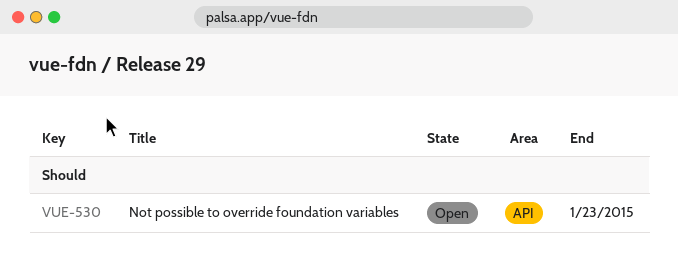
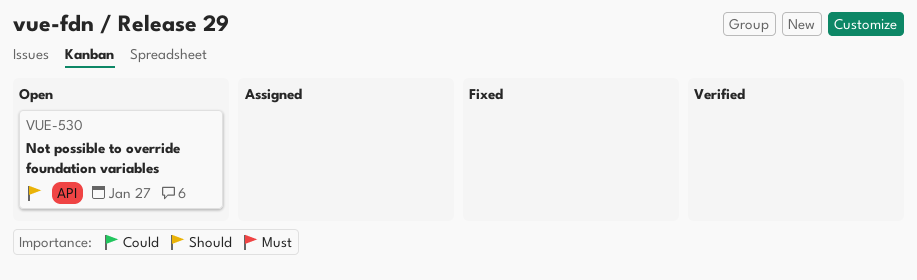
VUE-530, due: Jan 23 -> Jan 27

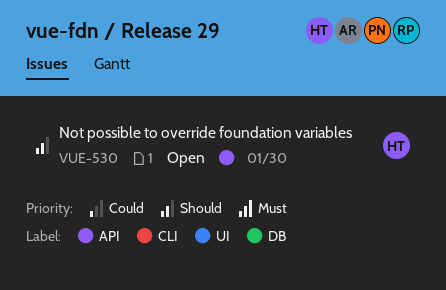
VUE-530, due: Jan 27 -> Jan 30

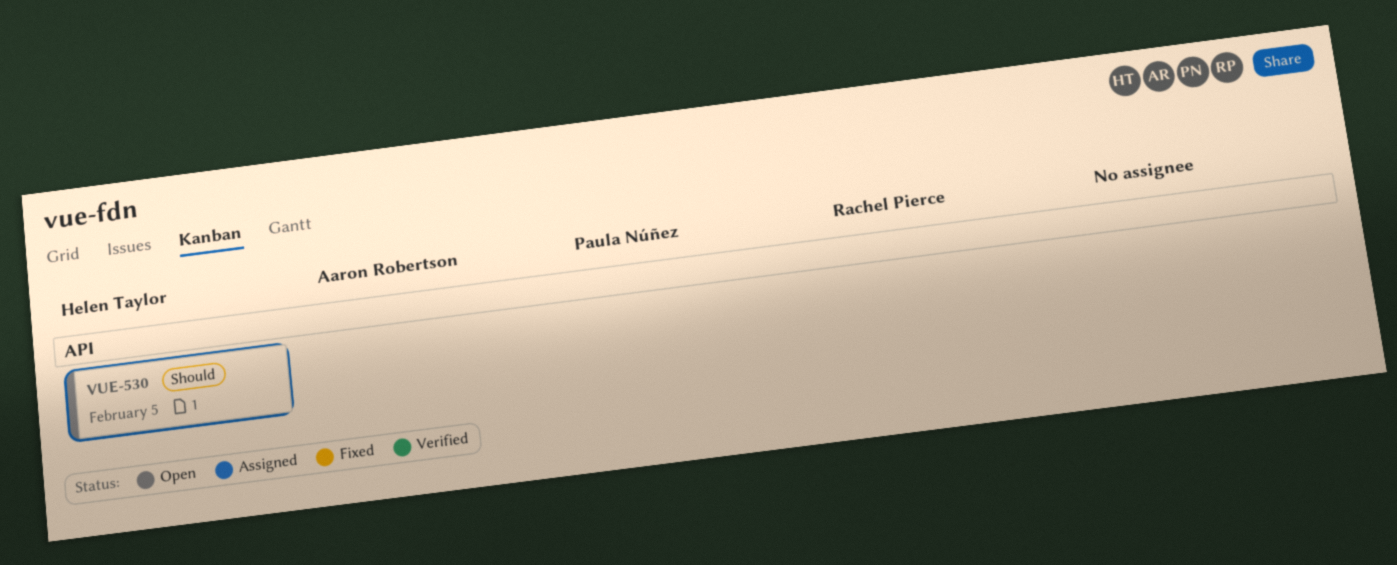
VUE-530, due: Jan 30 -> Feb 5

